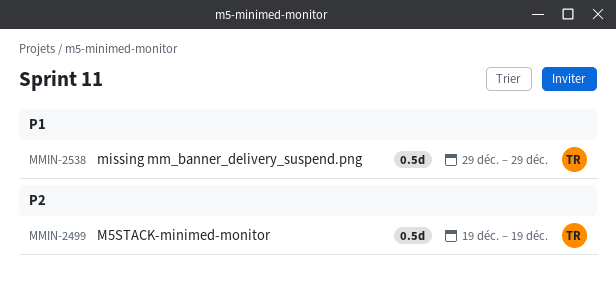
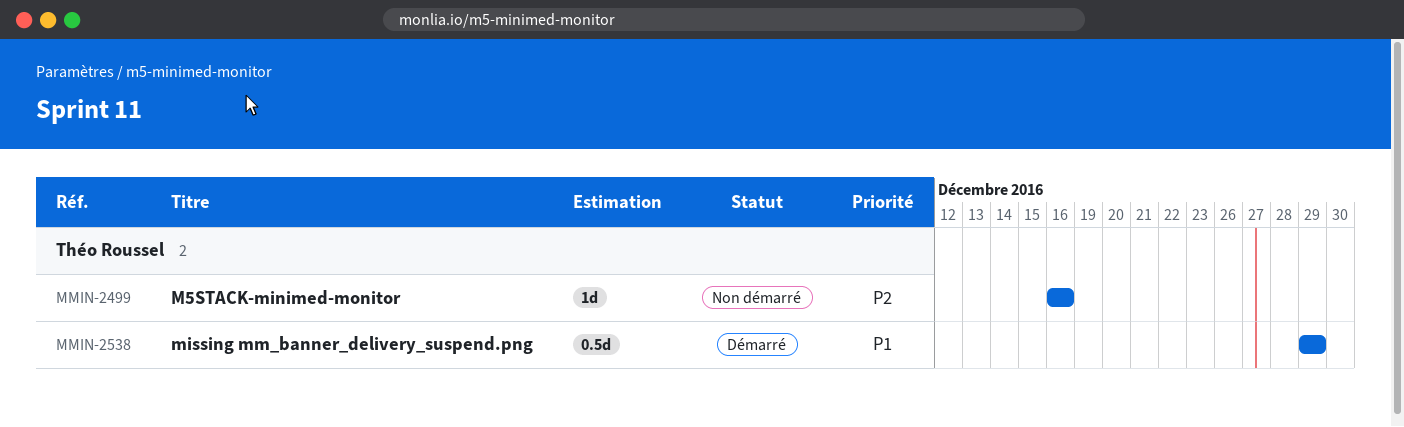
MMIN-2499, estimate: 0.5d -> 1d
MMIN-2499, start: Dec 19 -> Dec 16
MMIN-2499, due: Dec 19 -> Dec 16

